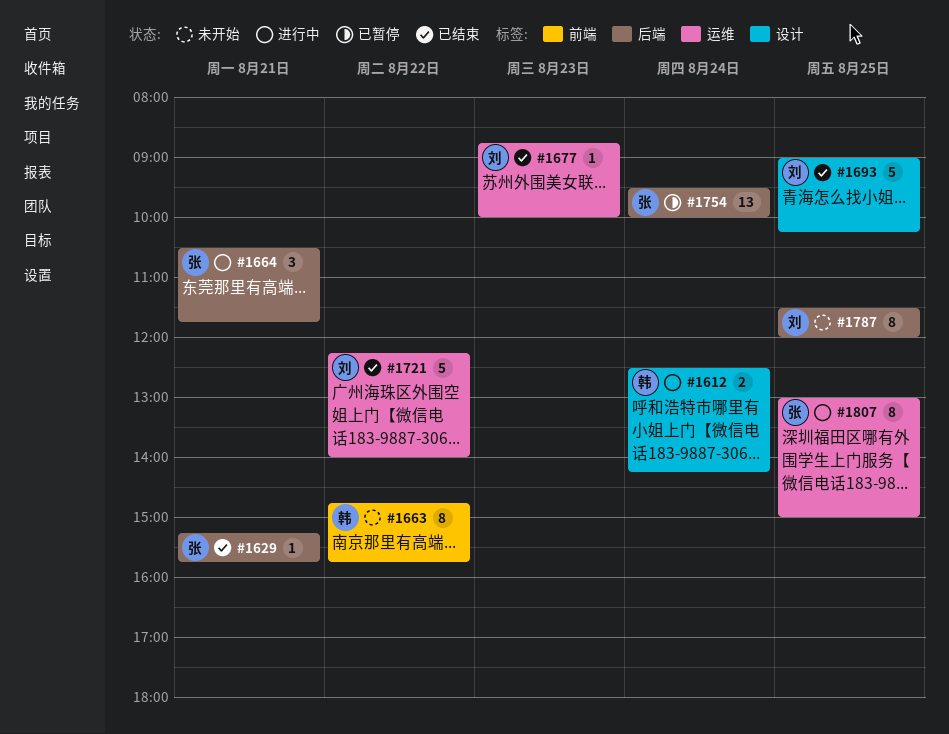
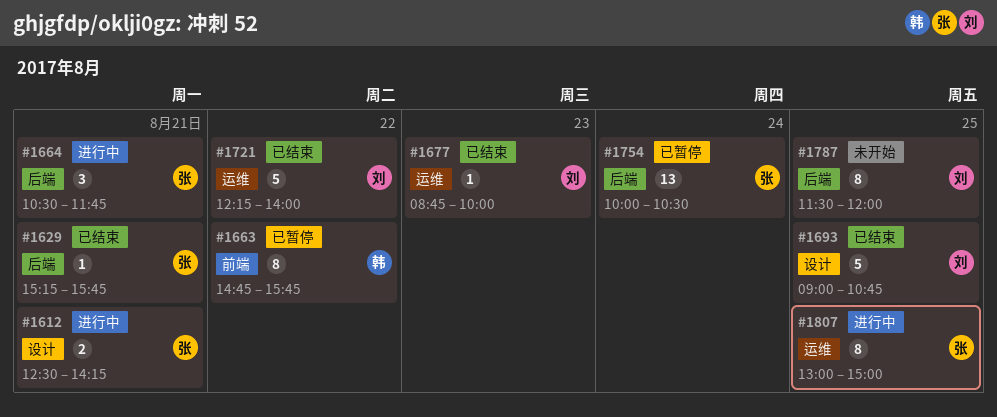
#1612, owner: 韩 -> 张
#1612, day: Aug 24 -> Aug 21
#1663, status: 未开始 -> 已暂停
#1693, ends: 10:15 -> 10:45
#1754, begins: 09:30 -> 10:00
#1754, ends: 10:00 -> 10:30

